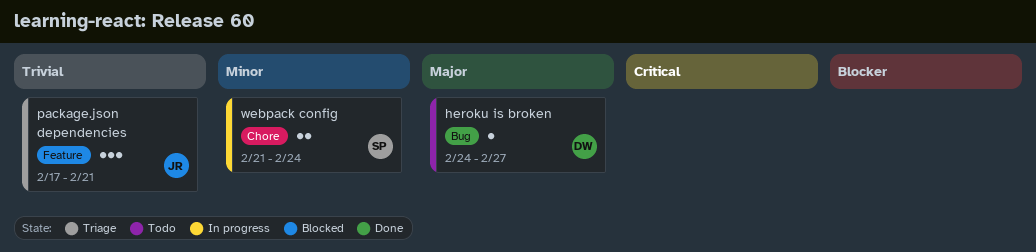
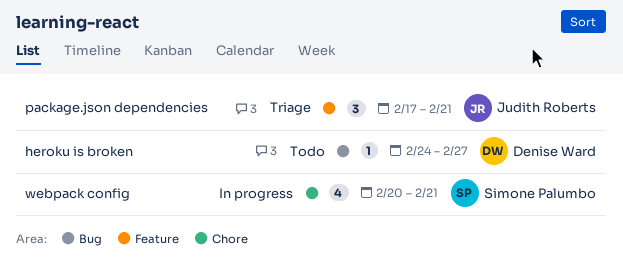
webpack config, estimate: 2 -> 4
webpack config, start: Feb 21 -> Feb 20
webpack config, due: Feb 24 -> Feb 21

